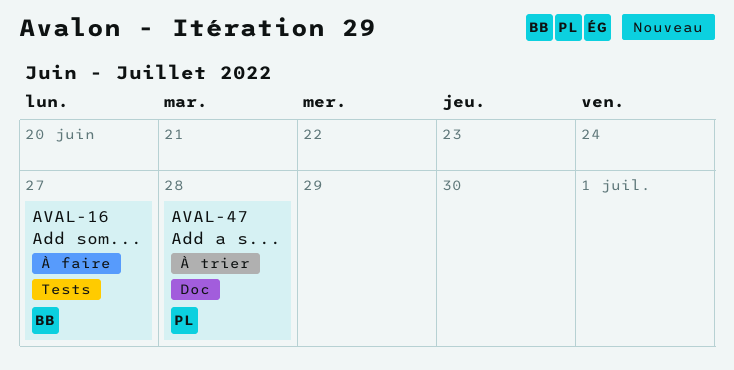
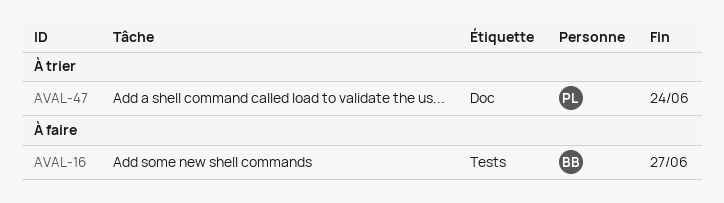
AVAL-47, due: Jun 28 -> Jun 24

